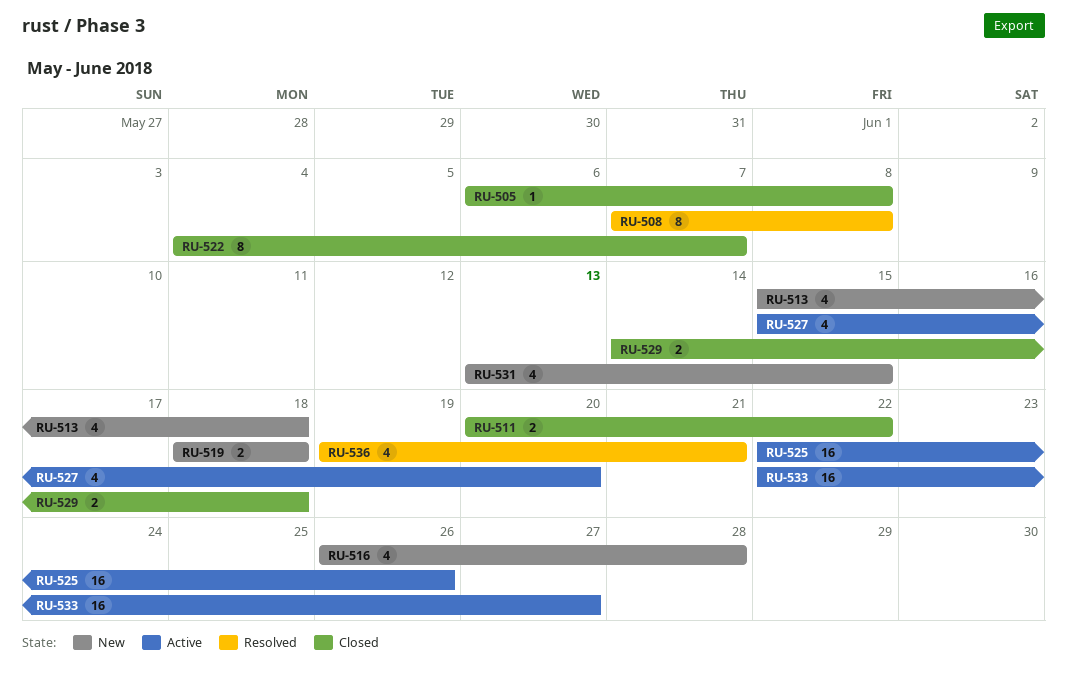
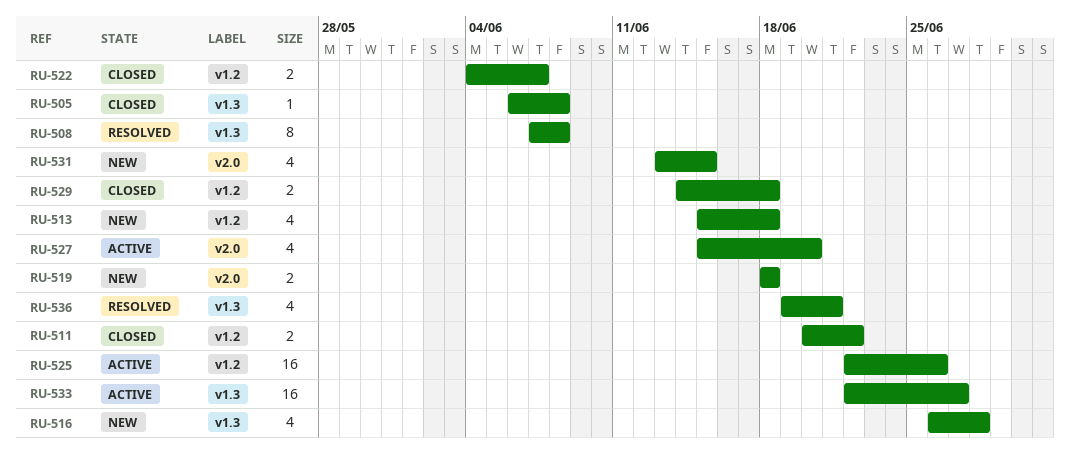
RU-522, estimate: 8 -> 2

